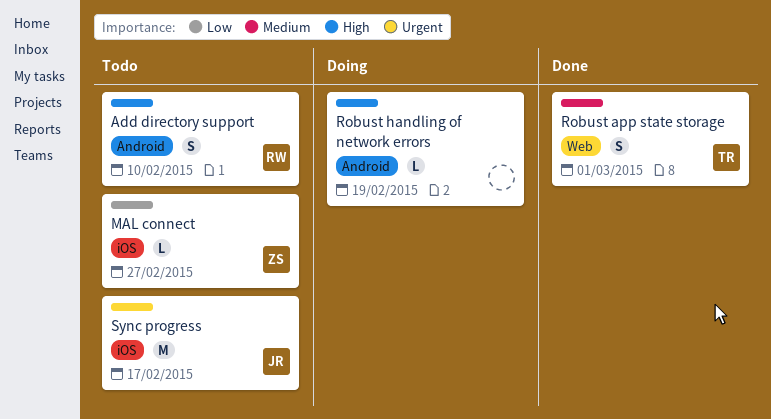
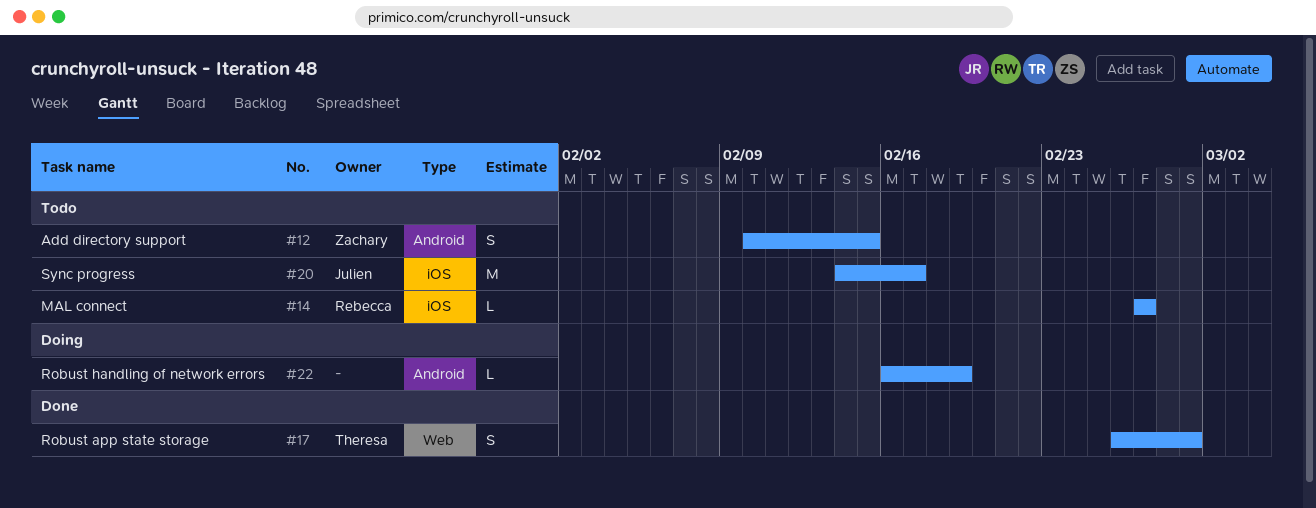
Add directory support, owner: Rebecca -> Zachary
Add directory support, due: Feb 10 -> Feb 15
MAL connect, owner: Zachary -> Rebecca

